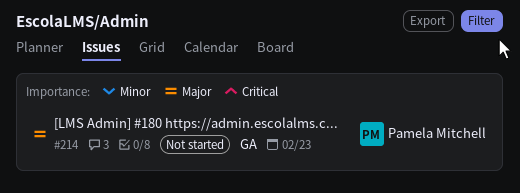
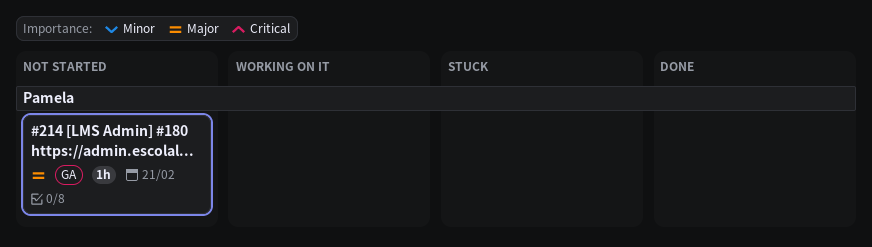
#214, due: Feb 23 -> Feb 21

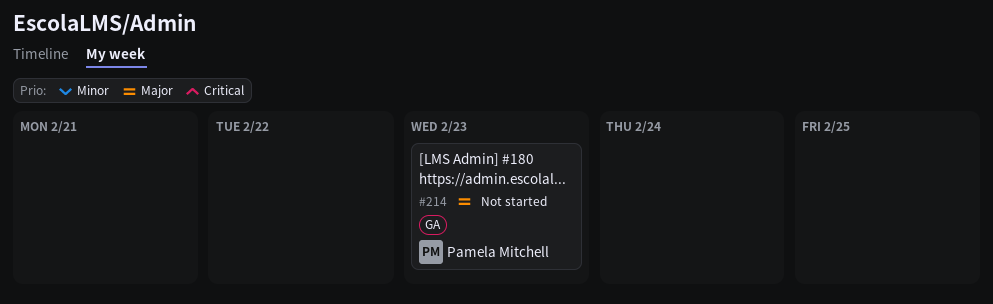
#214, due: Feb 21 -> Feb 23

